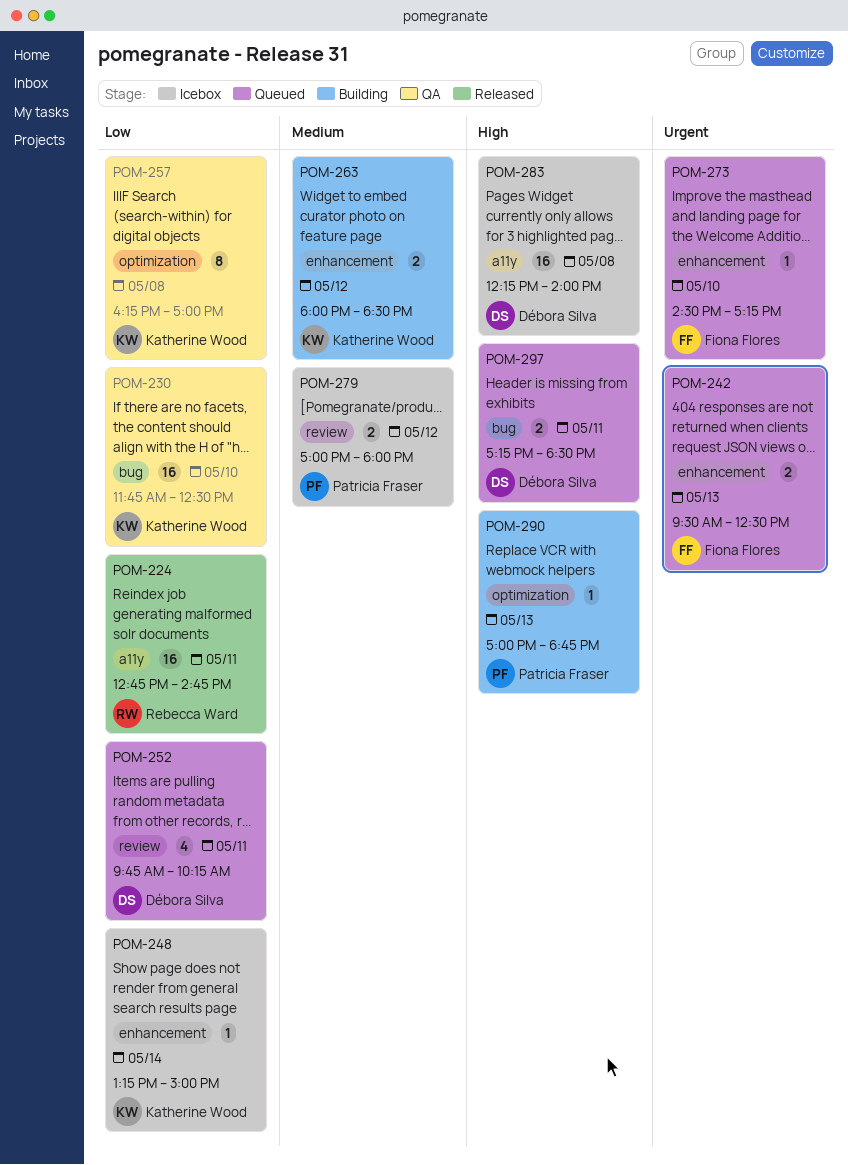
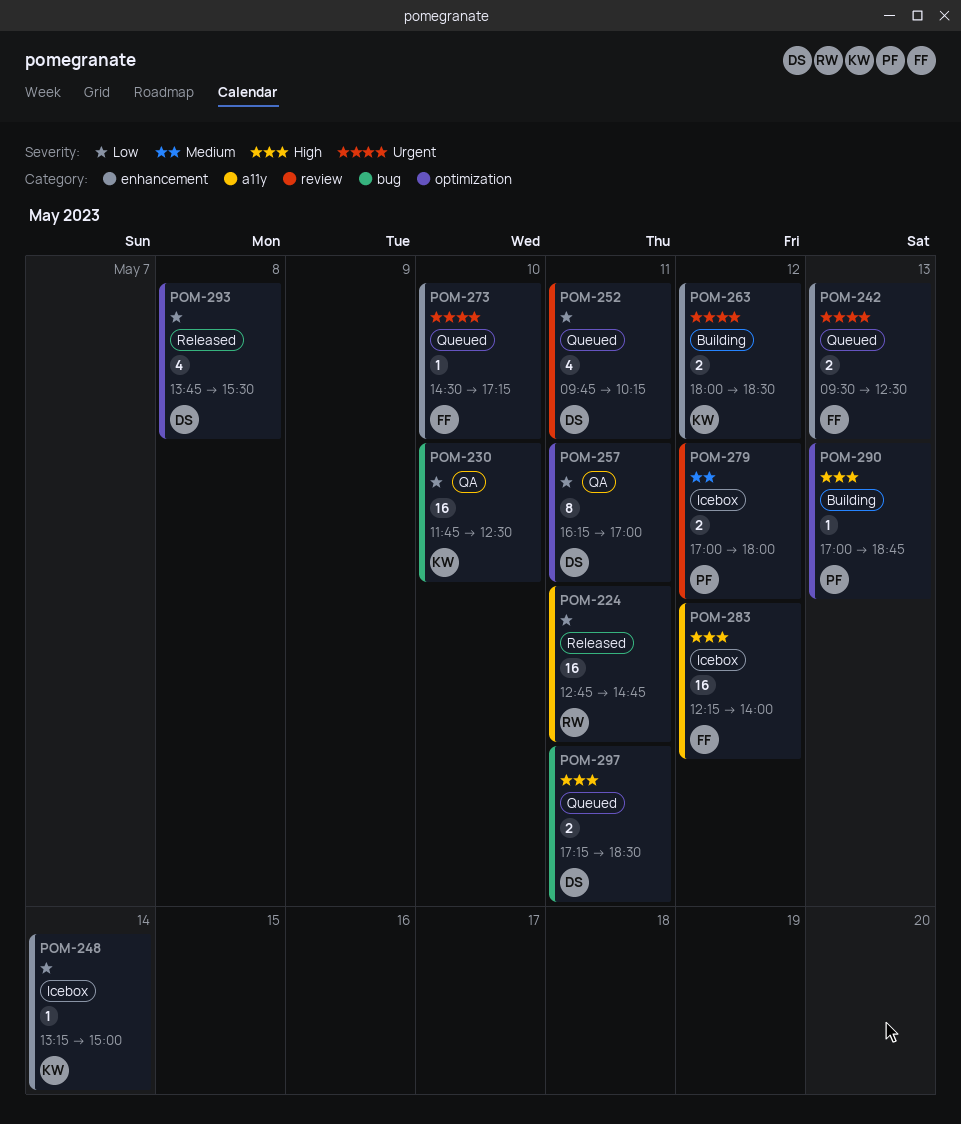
POM-257, owner: Katherine Wood -> Débora Silva
POM-257, day: May 8 -> May 11
POM-263, priority: Medium -> Urgent
POM-283, owner: Débora Silva -> Fiona Flores
POM-283, day: May 8 -> May 12
POM-293: none -> present

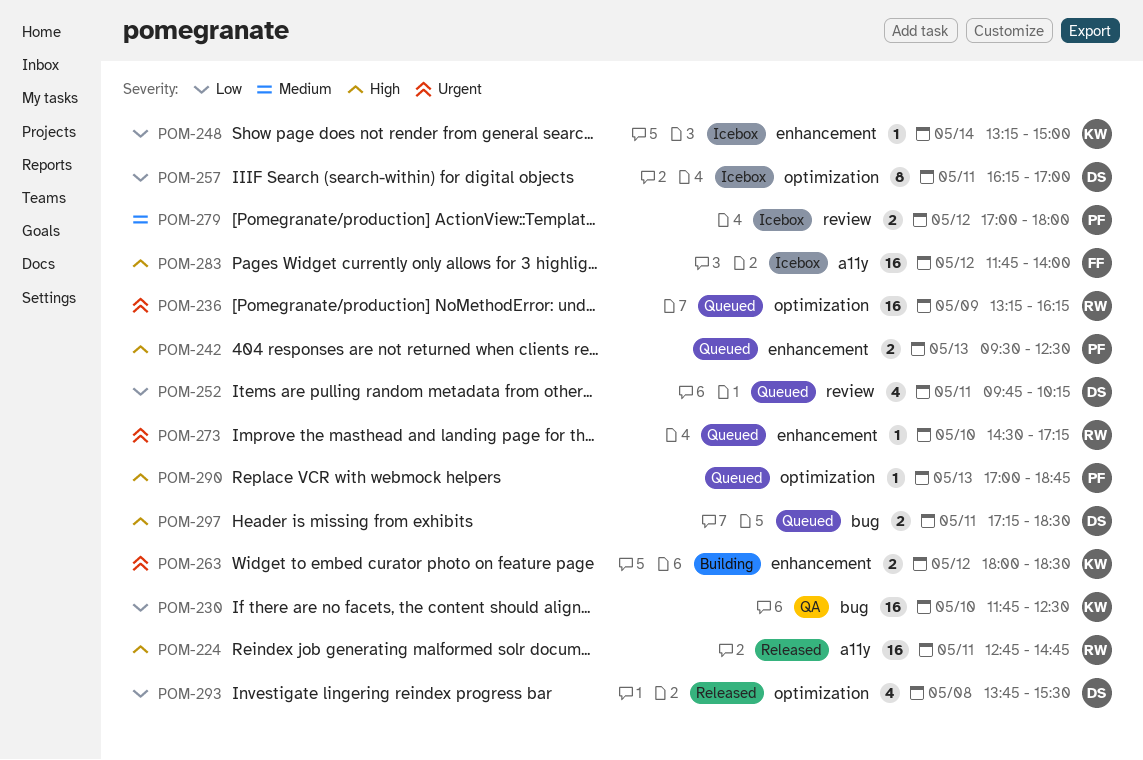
POM-224, priority: Low -> High
POM-236: none -> present
POM-242, owner: FF -> PF
POM-242, priority: Urgent -> High
POM-257, status: QA -> Icebox
POM-273, owner: FF -> RW
POM-283, begins: 12:15 -> 11:45
POM-290, status: Building -> Queued

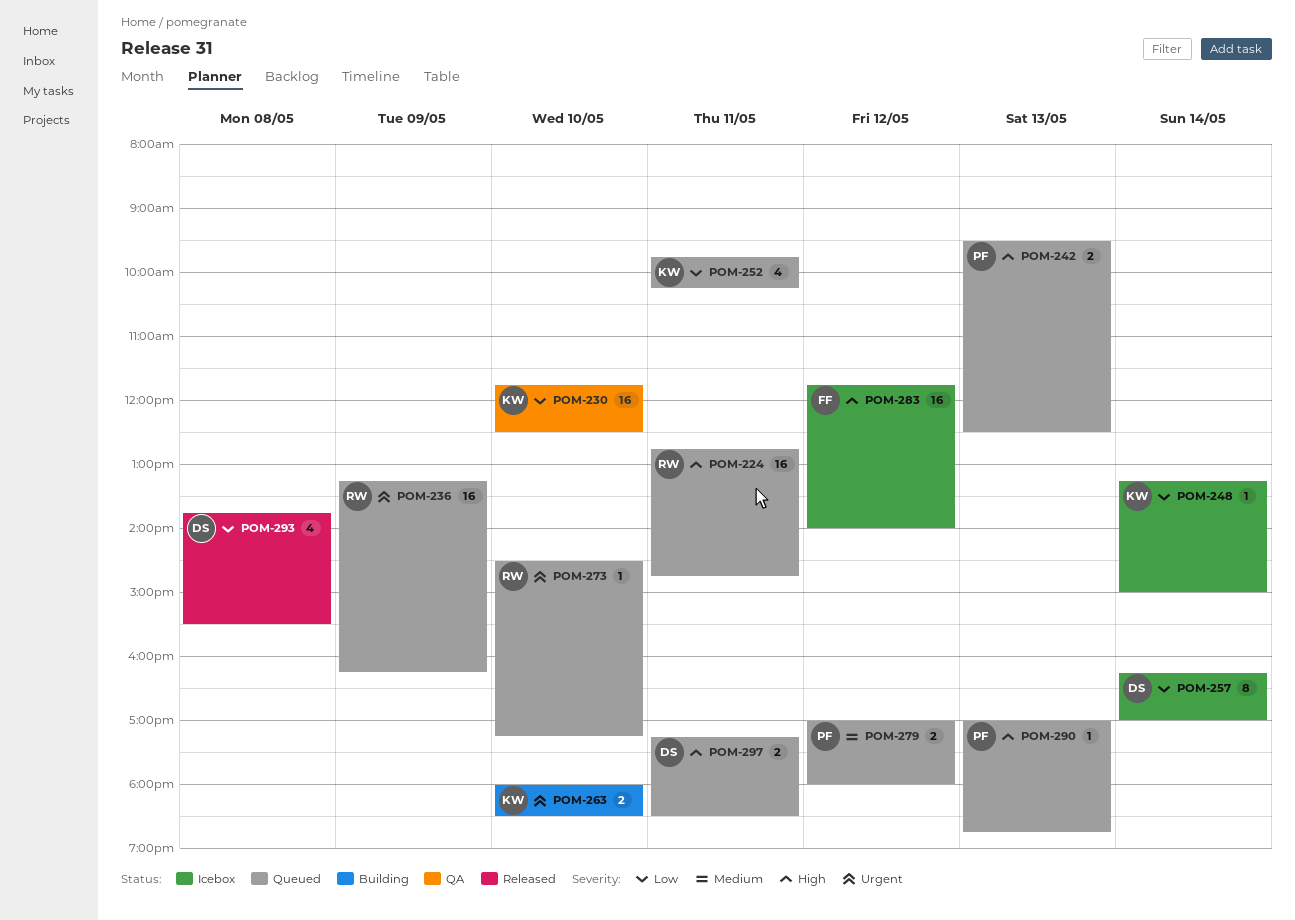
POM-224, status: Released -> Queued
POM-252, owner: DS -> KW
POM-257, day: May 11 -> May 14
POM-263, day: May 12 -> May 10
POM-279, status: Icebox -> Queued

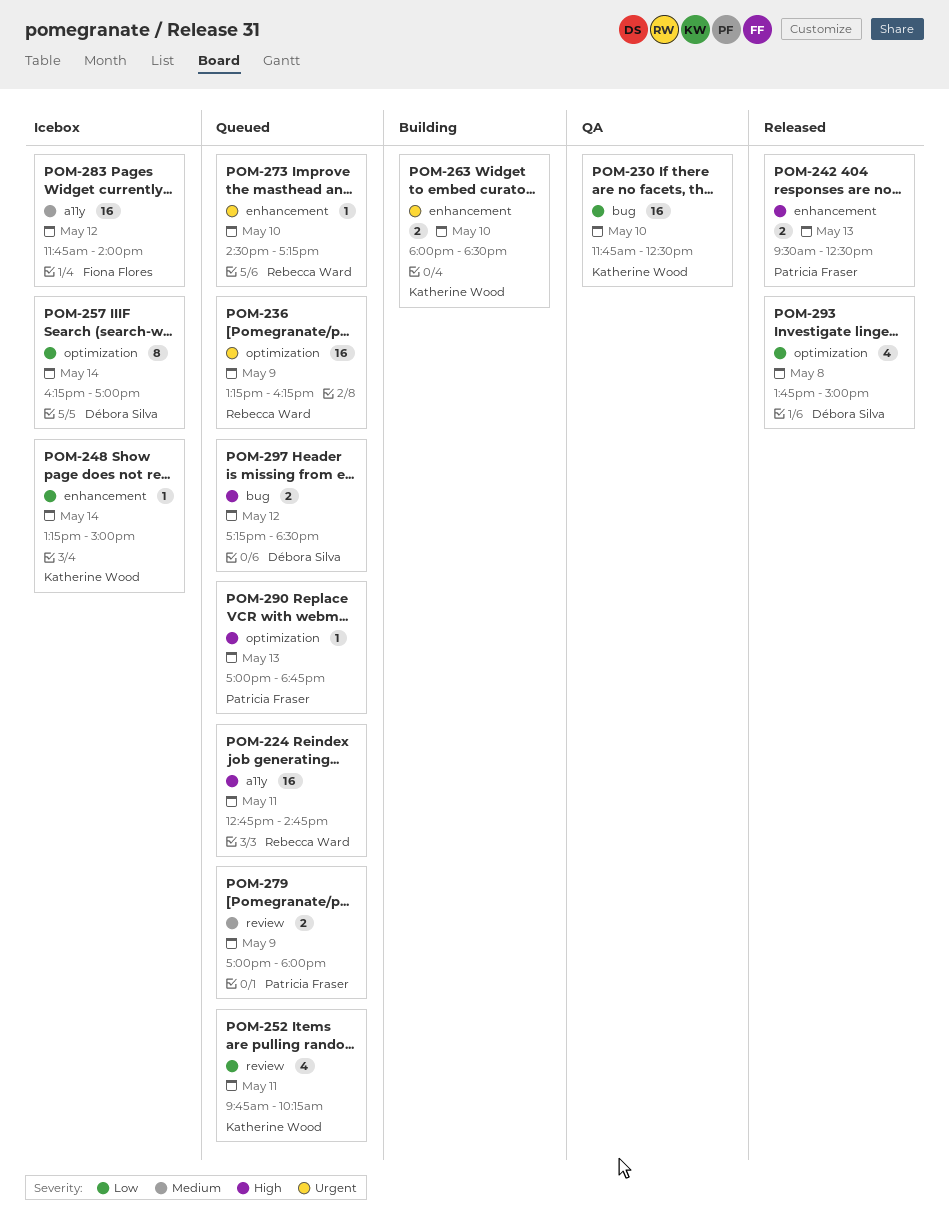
POM-242, status: Queued -> Released
POM-279, day: May 12 -> May 9
POM-283, priority: High -> Medium
POM-293, ends: 15:30 -> 15:00
POM-297, day: May 11 -> May 12

